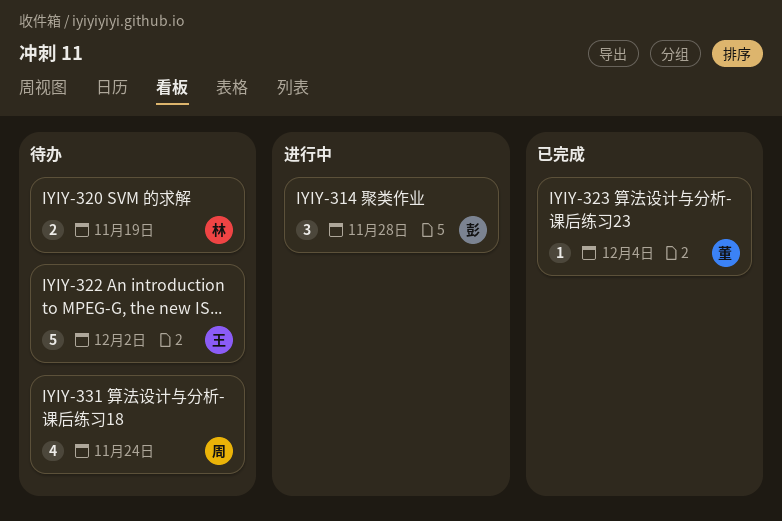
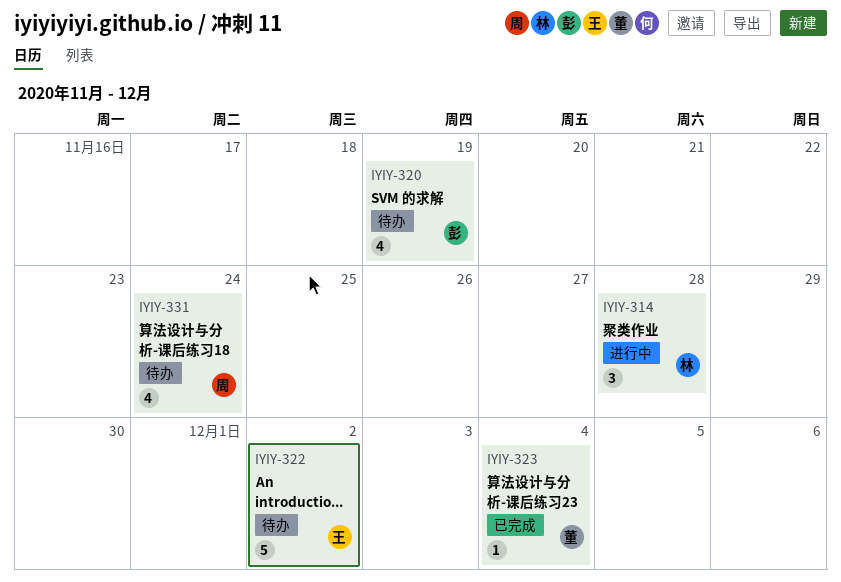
IYIY-314, owner: 彭 -> 林
IYIY-320, owner: 林 -> 彭
IYIY-320, estimate: 2 -> 4

